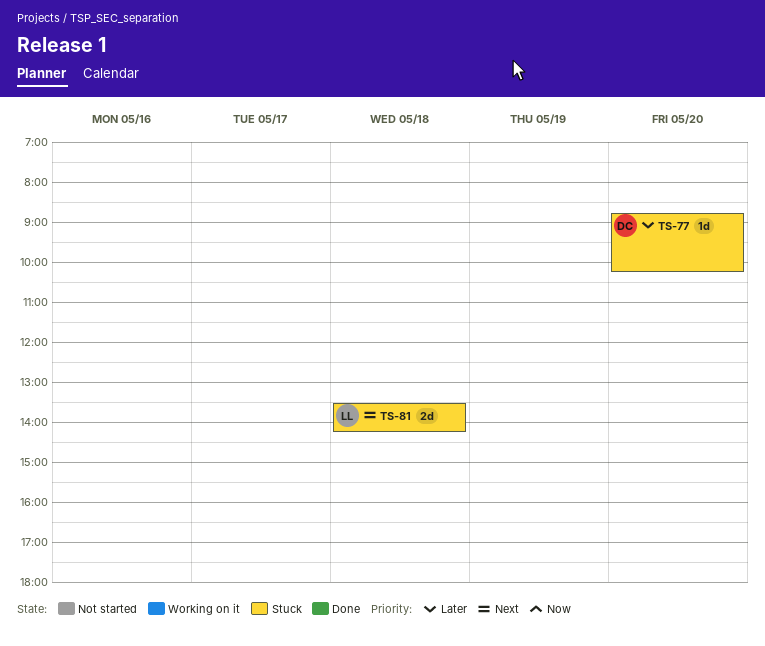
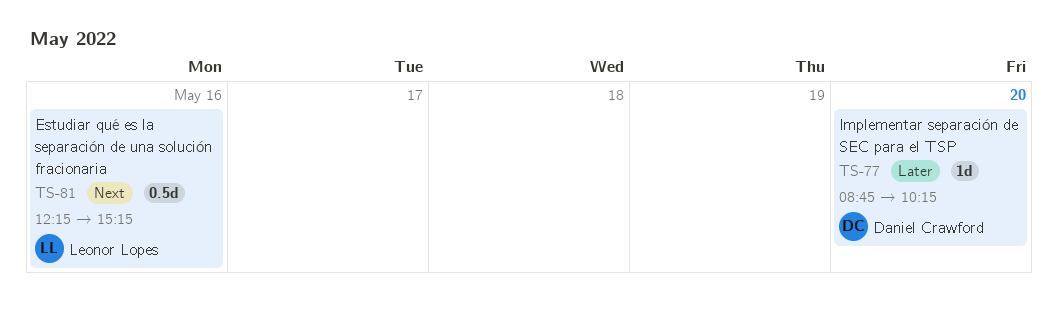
TS-81, estimate: 2d -> 0.5d
TS-81, day: May 18 -> May 16
TS-81, begins: 13:30 -> 12:15
TS-81, ends: 14:15 -> 15:15

